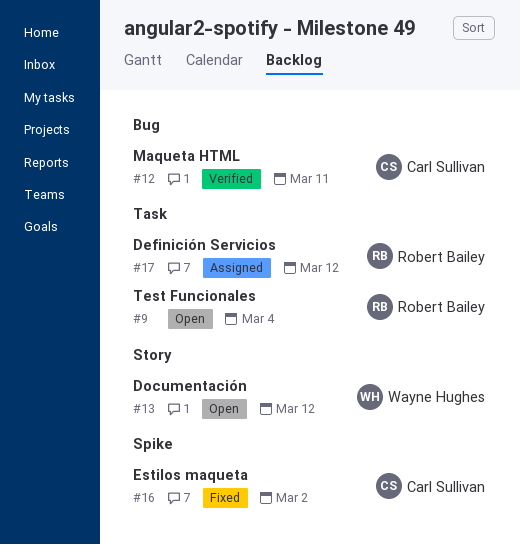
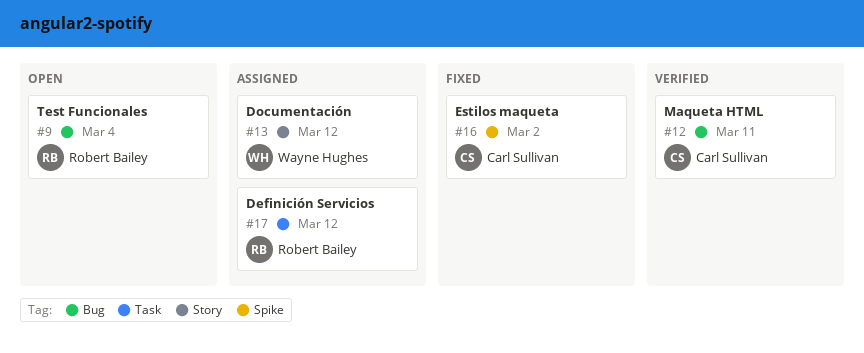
#9, label: Task -> Bug
#13, status: Open -> Assigned

